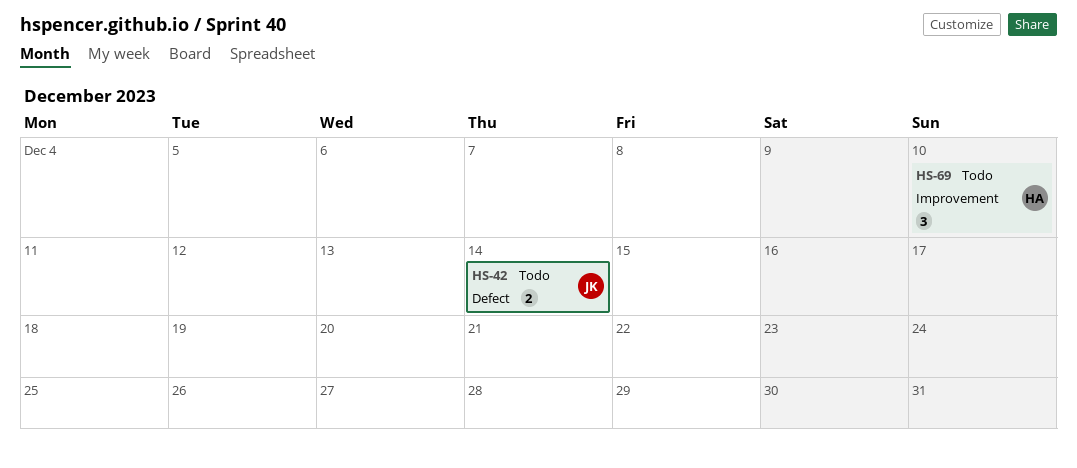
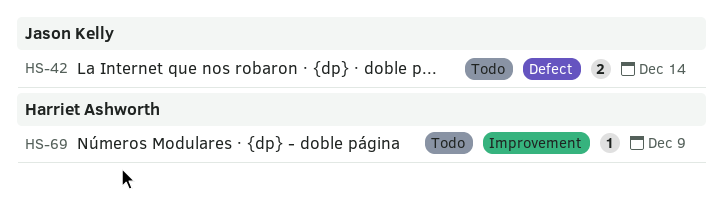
HS-69, estimate: 3 -> 1
HS-69, due: Dec 10 -> Dec 9

